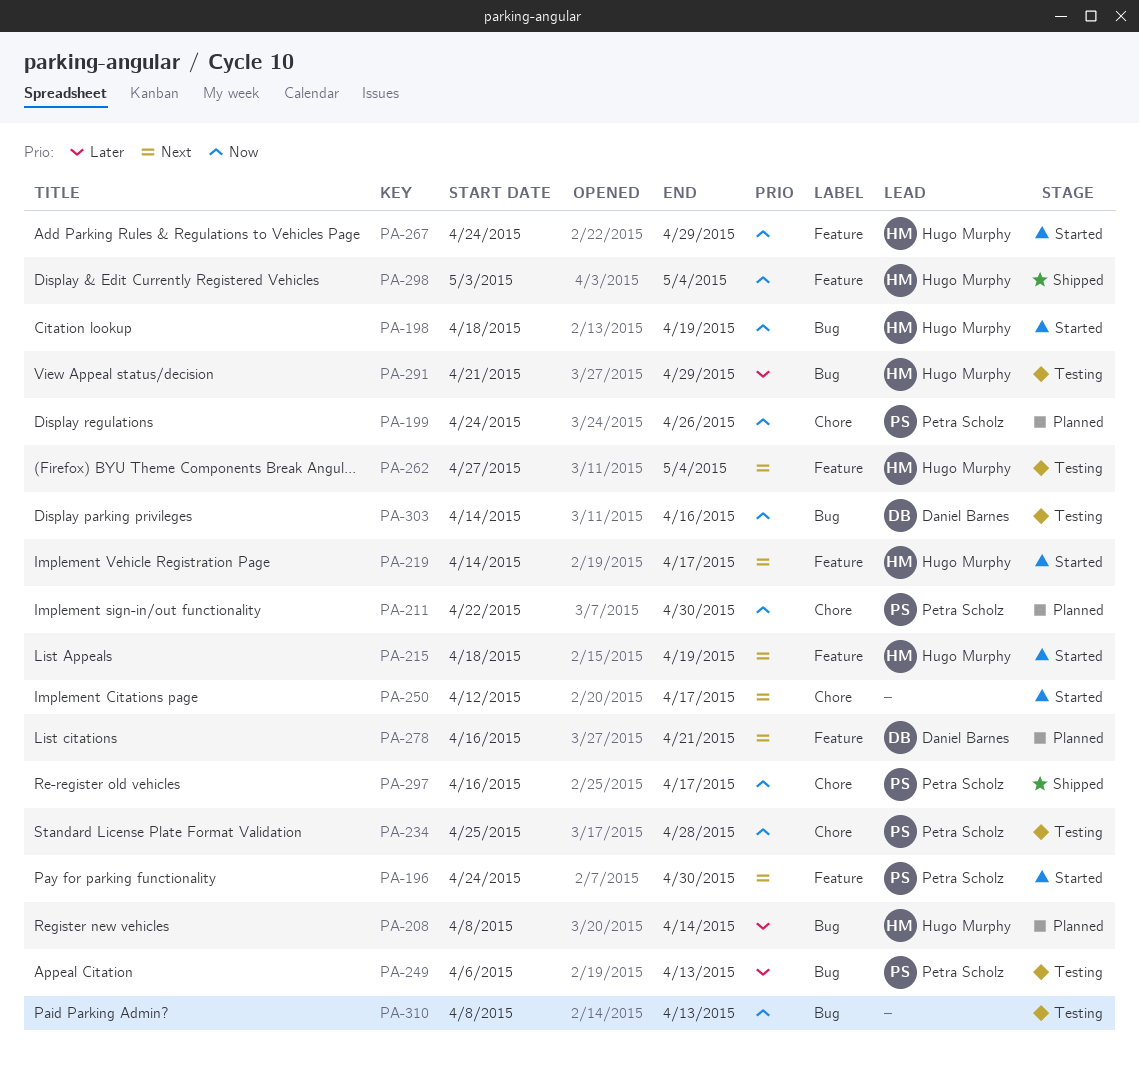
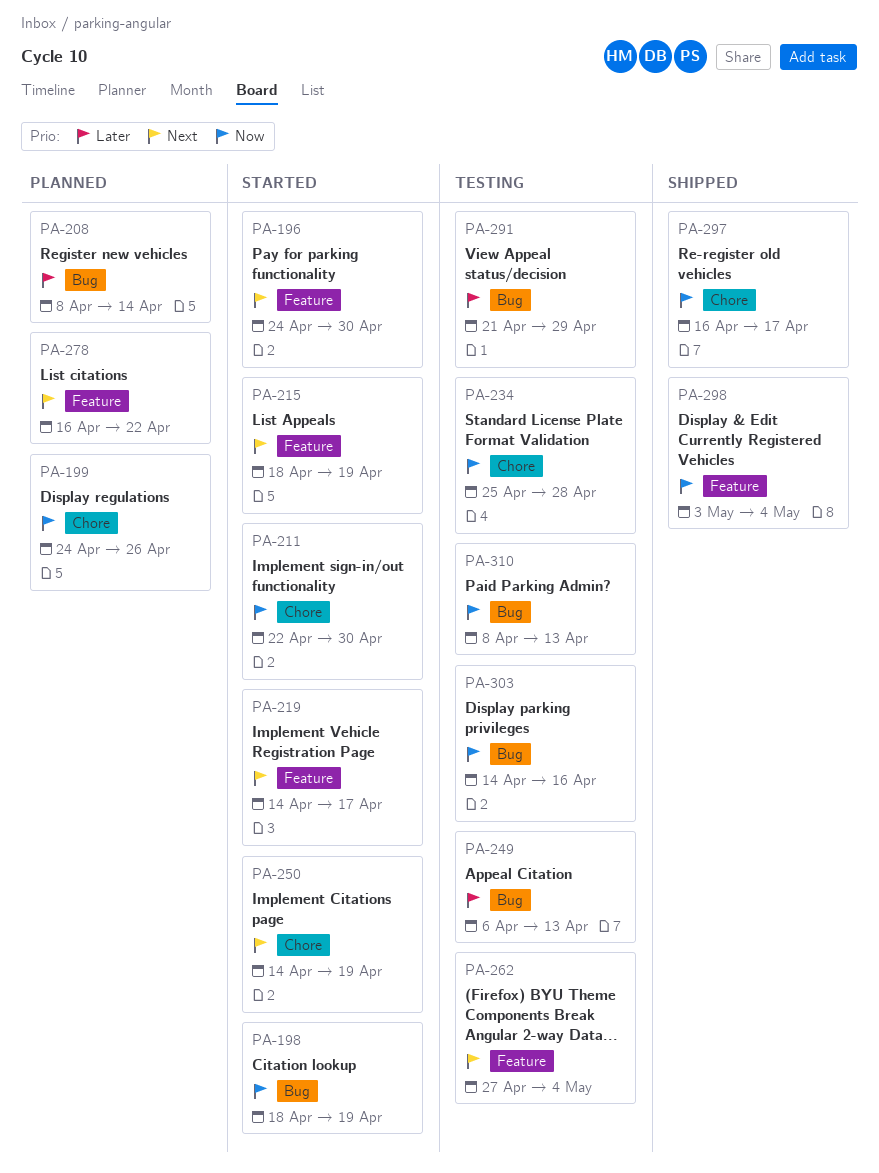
PA-211, status: Planned -> Started
PA-250, start: Apr 12 -> Apr 14
PA-250, due: Apr 17 -> Apr 19
PA-267: present -> none
PA-278, due: Apr 21 -> Apr 22

